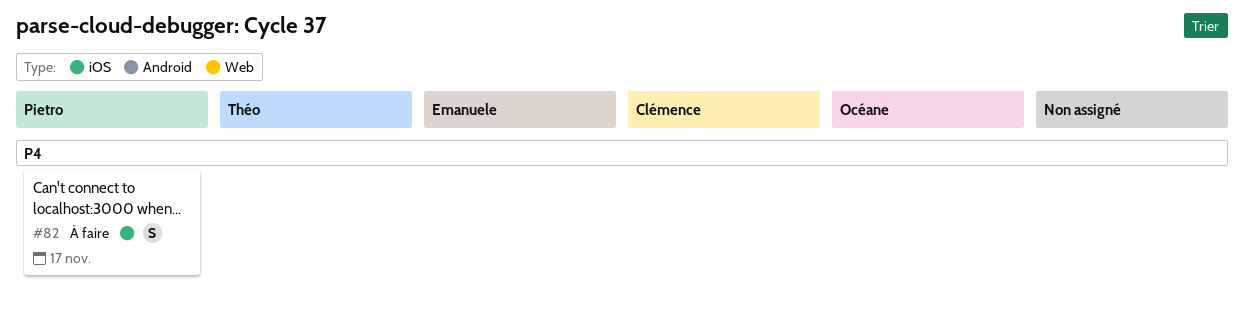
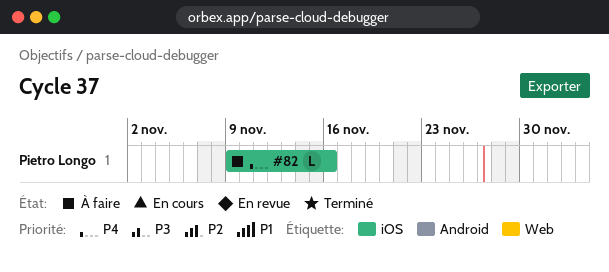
#82, estimate: S -> L
#82, due: Nov 17 -> Nov 16

